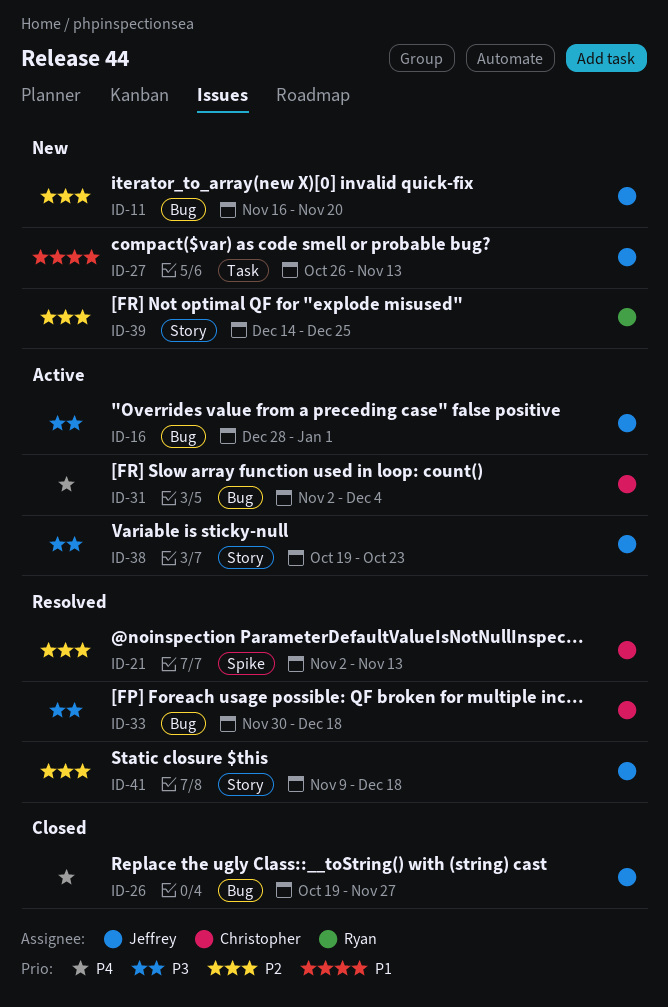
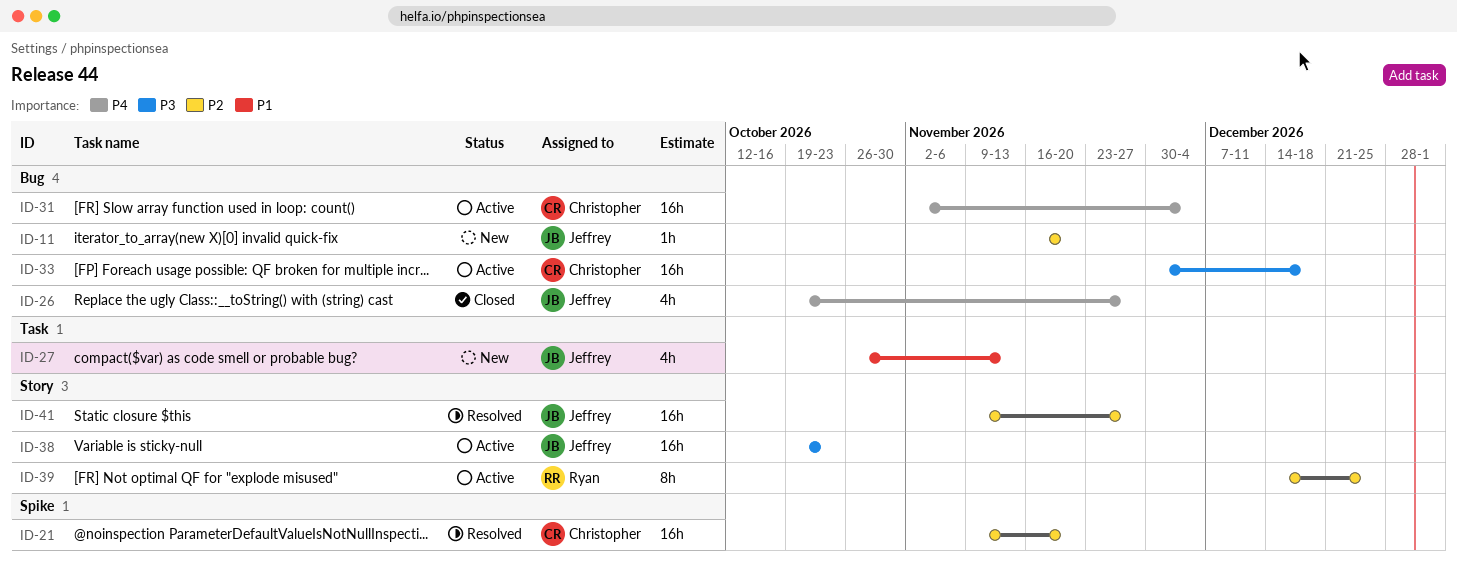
ID-16: present -> none
ID-21, start: Nov 2 -> Nov 9
ID-21, due: Nov 13 -> Nov 20
ID-33, status: Resolved -> Active
ID-39, status: New -> Active
ID-41, due: Dec 18 -> Nov 27

